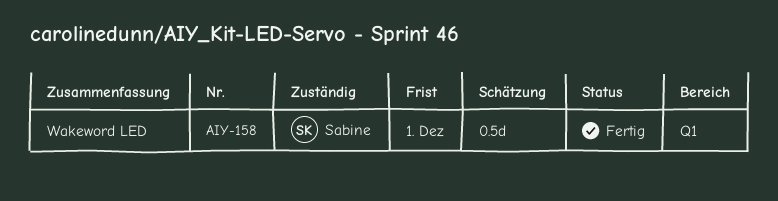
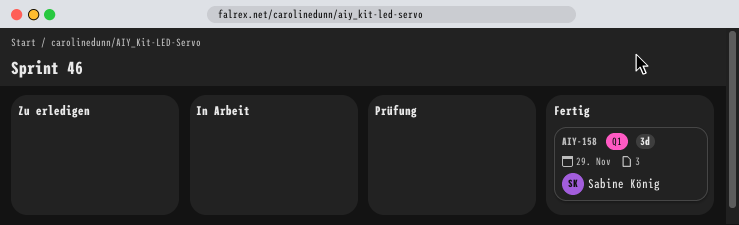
AIY-158, estimate: 0.5d -> 3d
AIY-158, due: Dec 1 -> Nov 29

